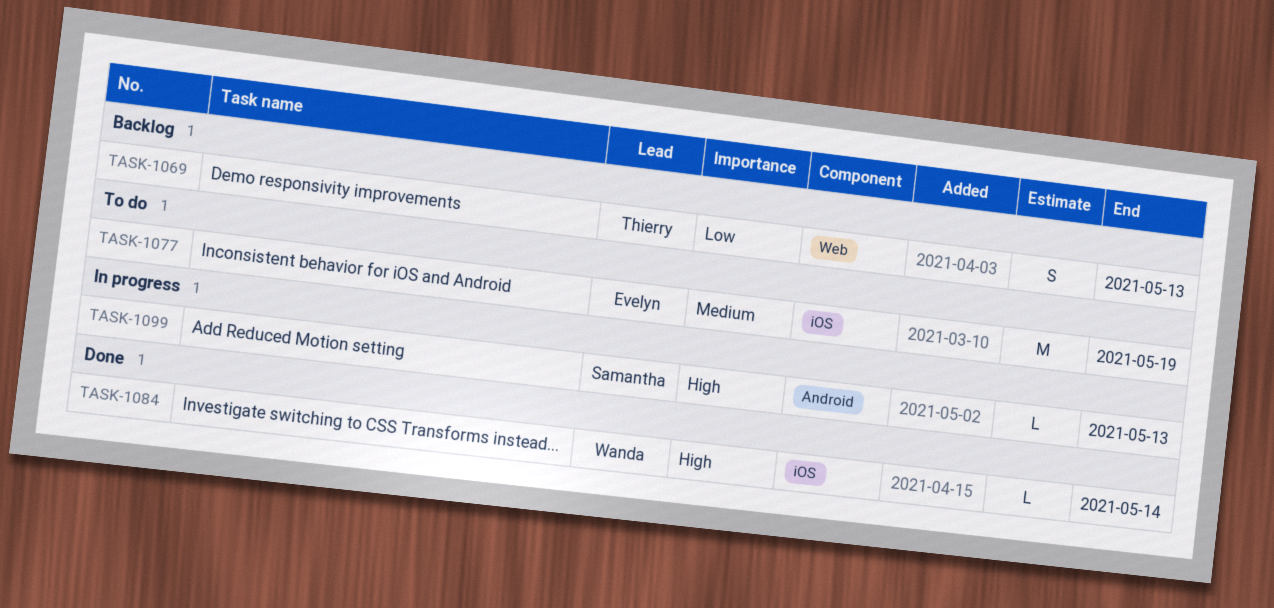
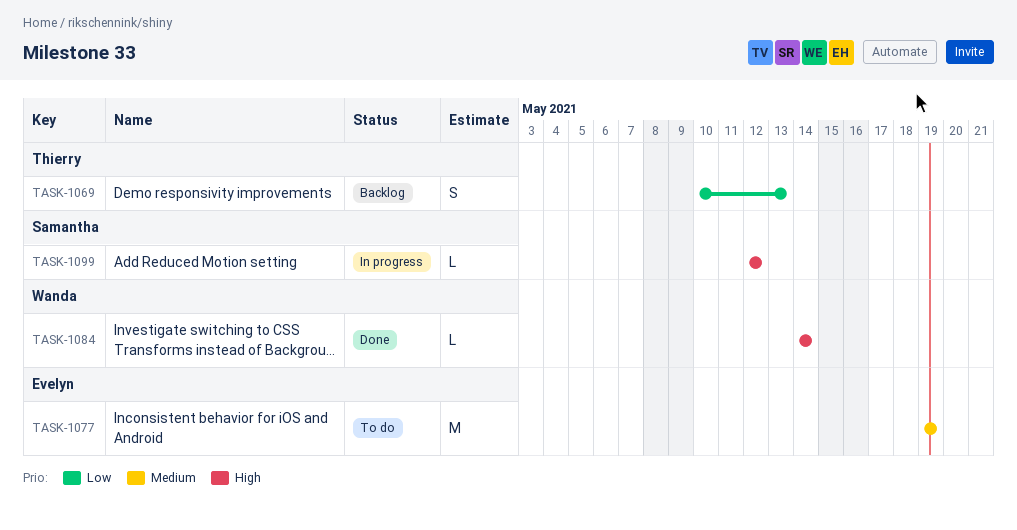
TASK-1099, due: May 13 -> May 12

